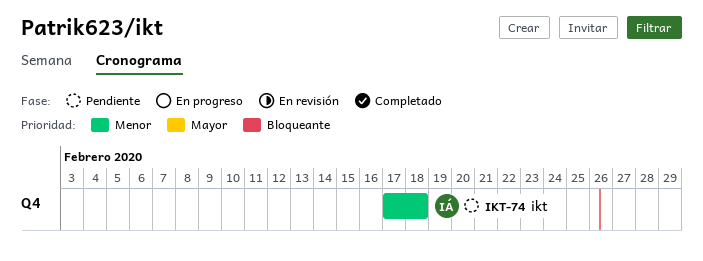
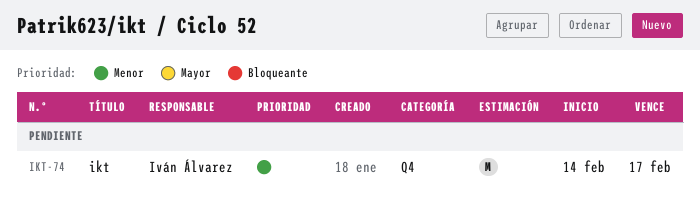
IKT-74, start: Feb 17 -> Feb 14
IKT-74, due: Feb 18 -> Feb 17

